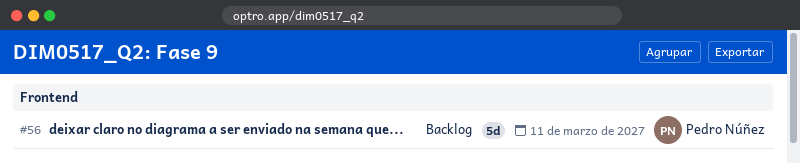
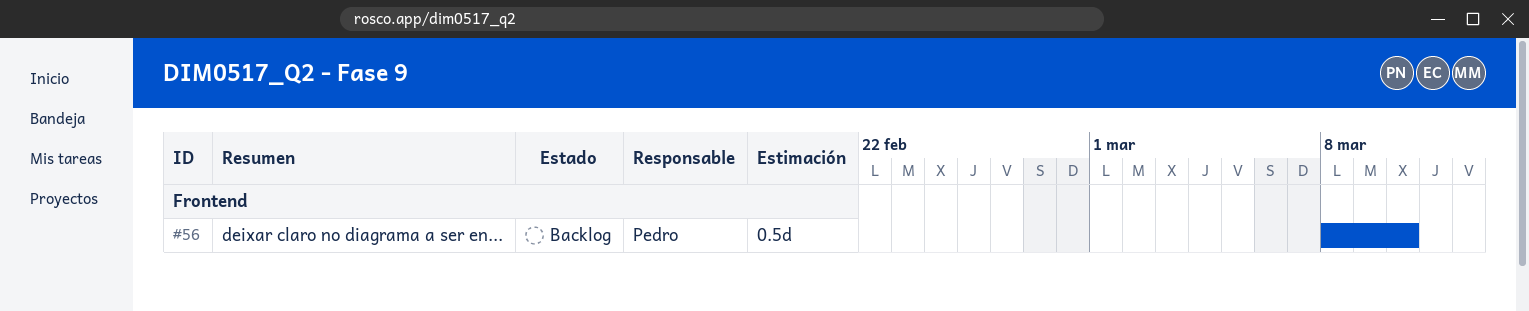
#56, estimate: 5d -> 0.5d
#56, due: Mar 11 -> Mar 10

